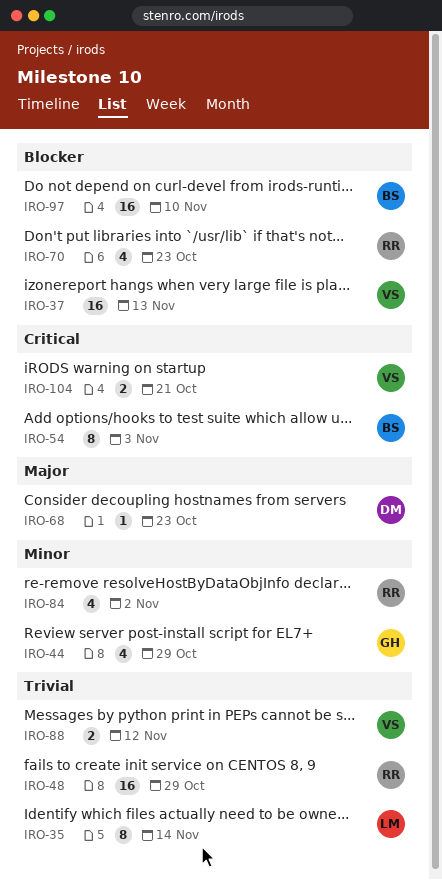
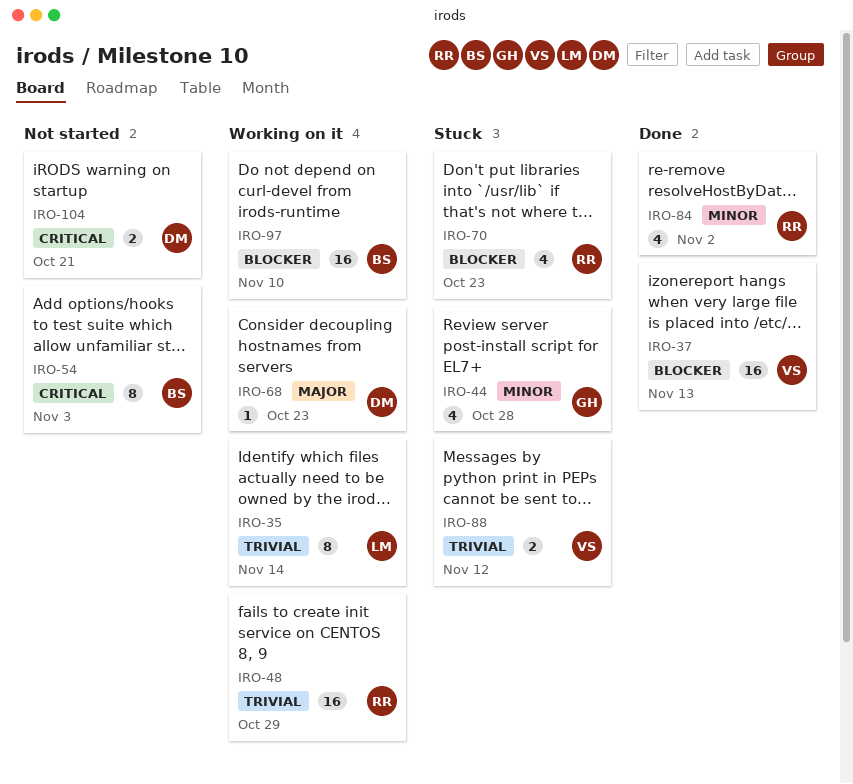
IRO-44, due: Oct 29 -> Oct 28
IRO-104, owner: VS -> DM

